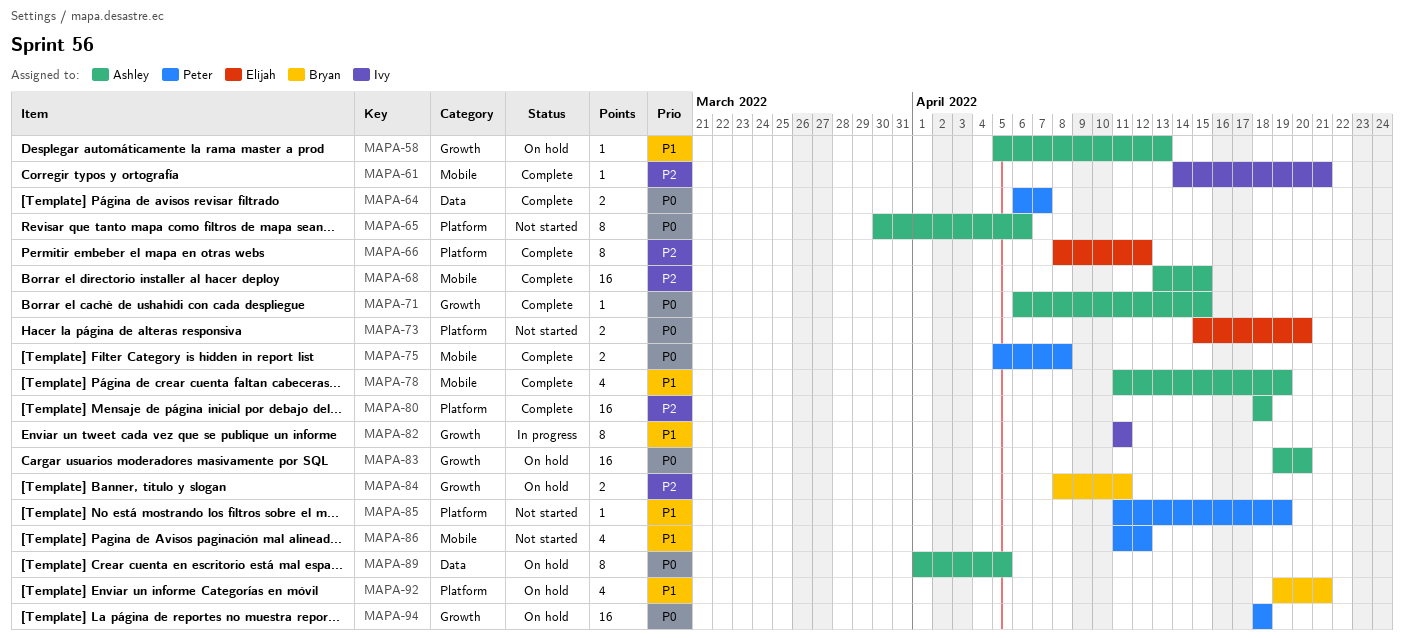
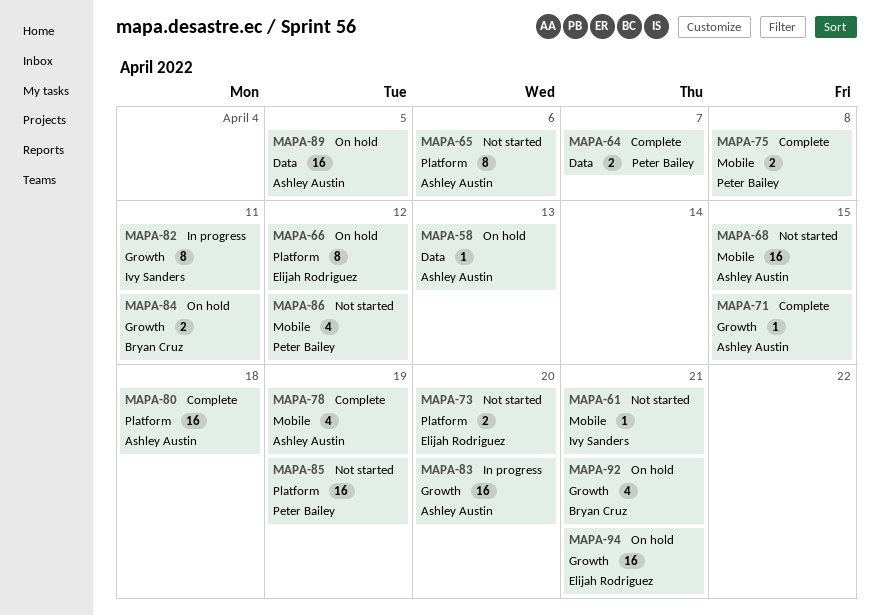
MAPA-58, label: Growth -> Data
MAPA-61, status: Complete -> Not started
MAPA-66, status: Complete -> On hold
MAPA-68, status: Complete -> Not started
MAPA-83, status: On hold -> In progress
MAPA-85, estimate: 1 -> 16
MAPA-89, estimate: 8 -> 16
MAPA-92, label: Platform -> Growth
MAPA-94, owner: Peter Bailey -> Elijah Rodriguez
MAPA-94, due: Apr 18 -> Apr 21

